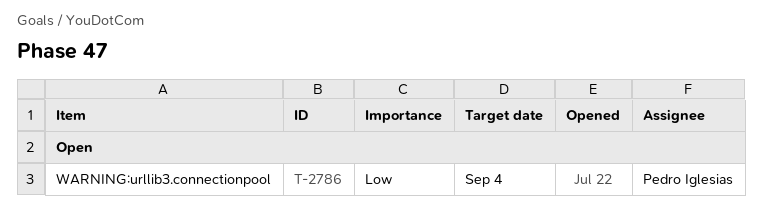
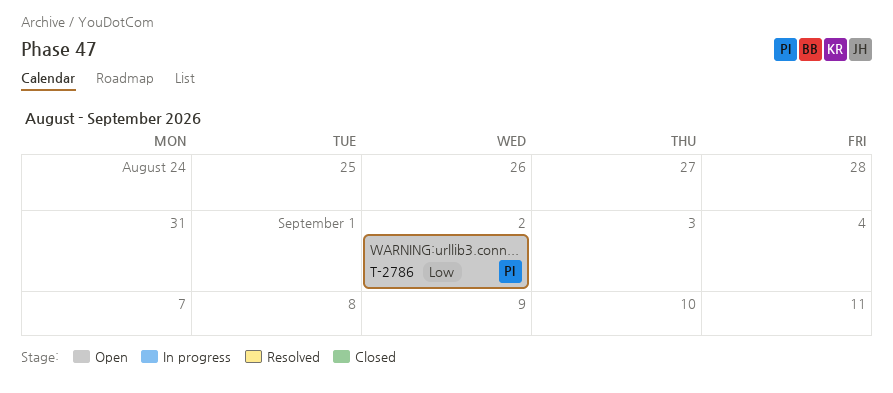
T-2786, due: Sep 4 -> Sep 2

